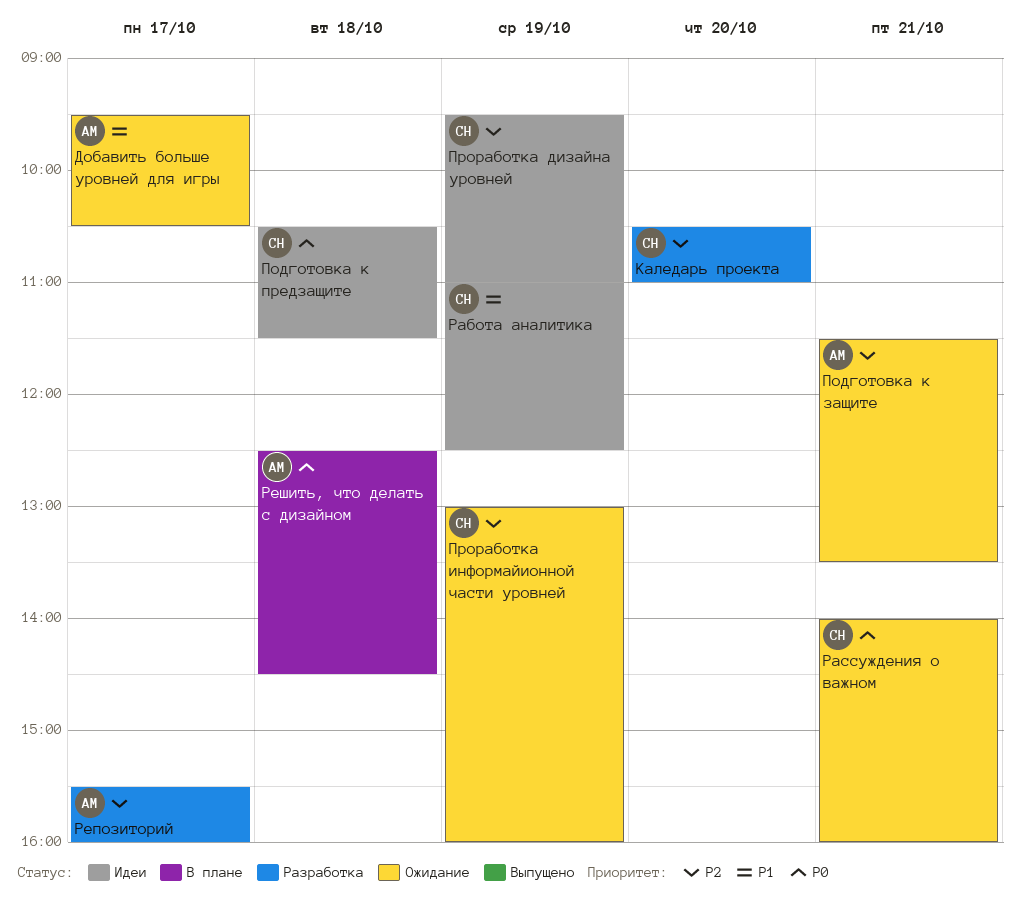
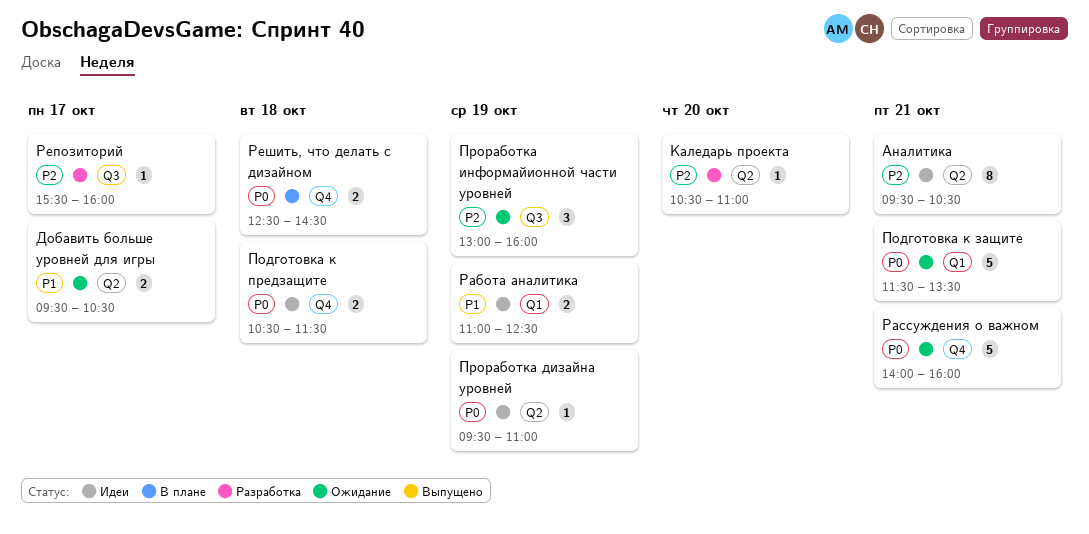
Аналитика: none -> present
Подготовка к защите, priority: P2 -> P0
Проработка дизайна уровней, priority: P2 -> P0

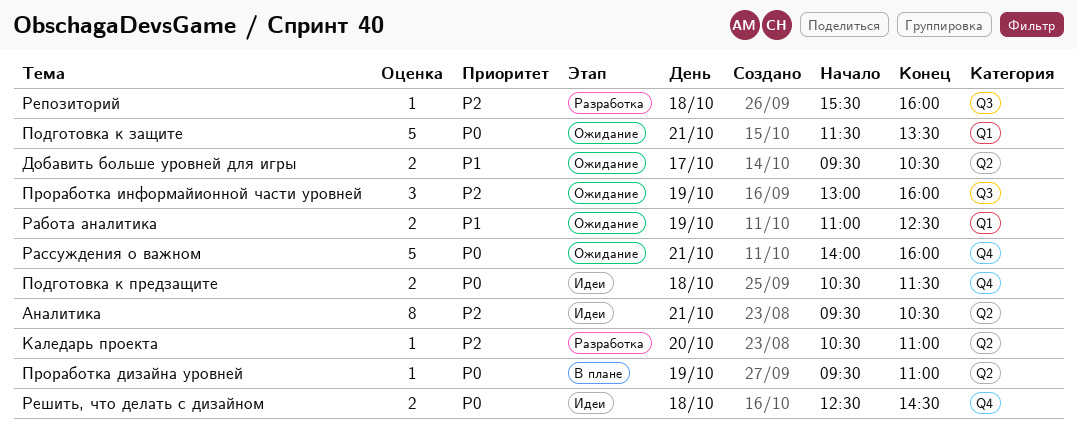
Проработка дизайна уровней, status: Идеи -> В плане
Работа аналитика, status: Идеи -> Ожидание
Репозиторий, day: Oct 17 -> Oct 18
Решить, что делать с дизайном, status: В плане -> Идеи

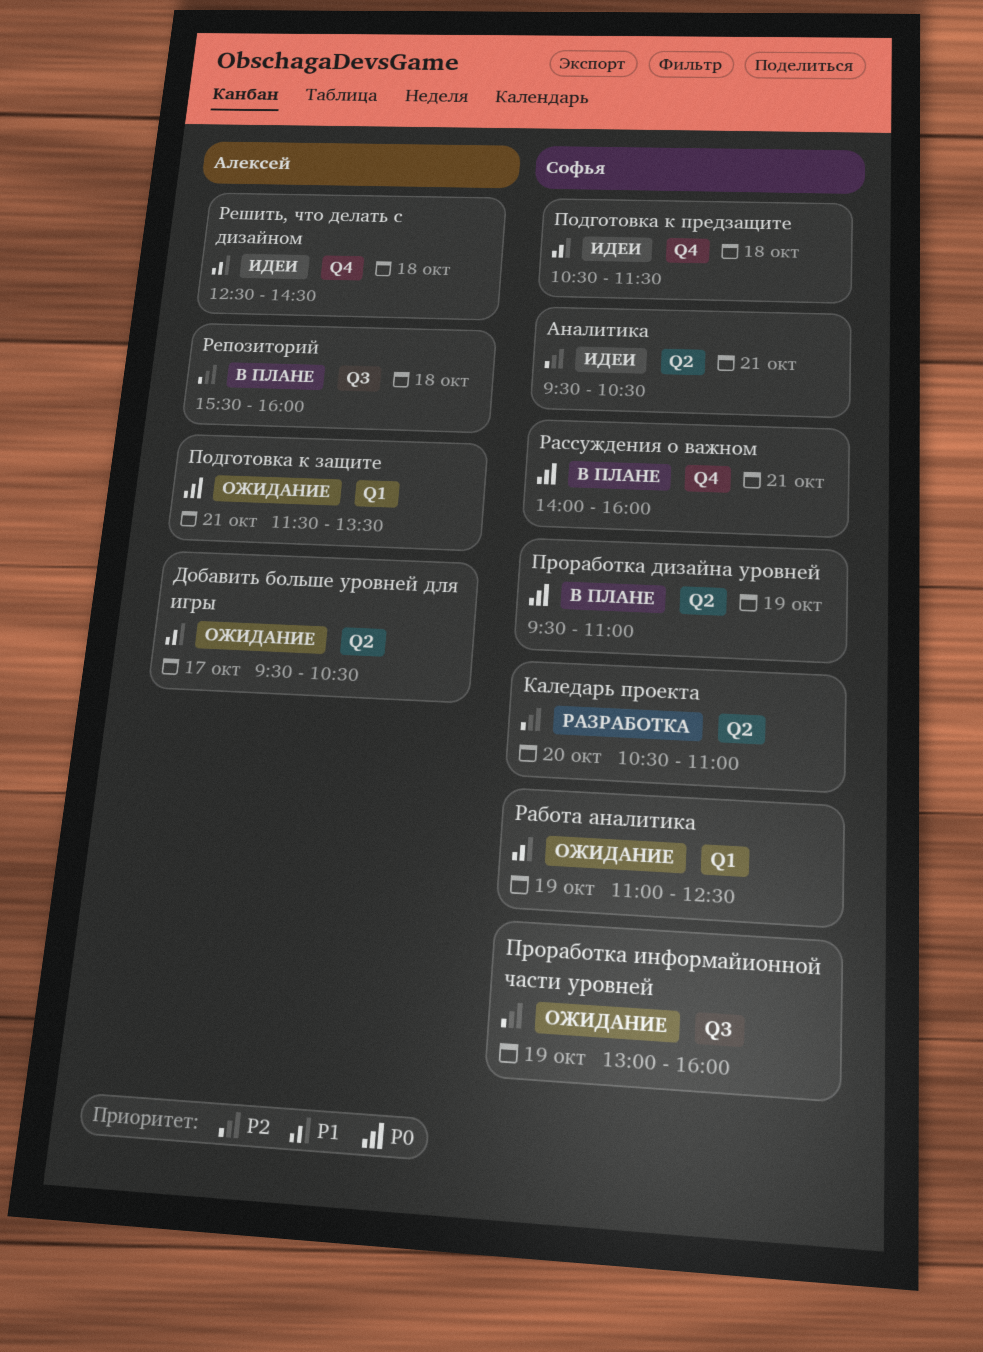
Подготовка к предзащите, priority: P0 -> P1
Рассуждения о важном, status: Ожидание -> В плане
Репозиторий, status: Разработка -> В плане
Решить, что делать с дизайном, priority: P0 -> P1

